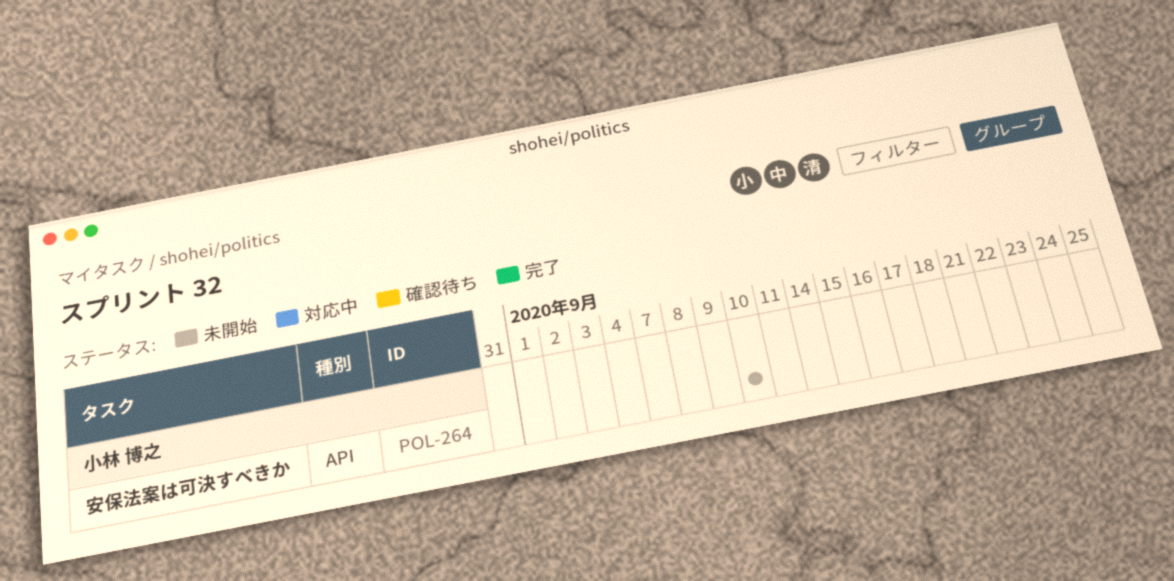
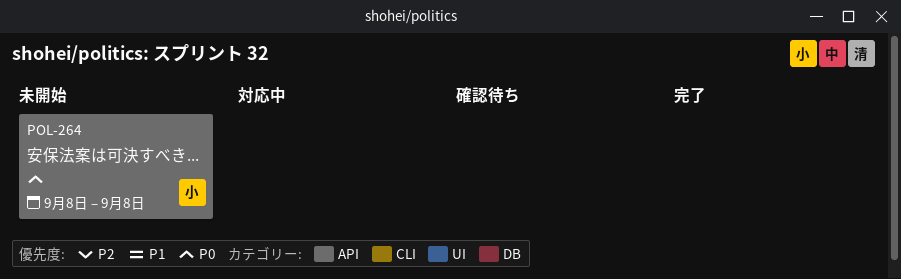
POL-264, start: Sep 10 -> Sep 8
POL-264, due: Sep 10 -> Sep 8

